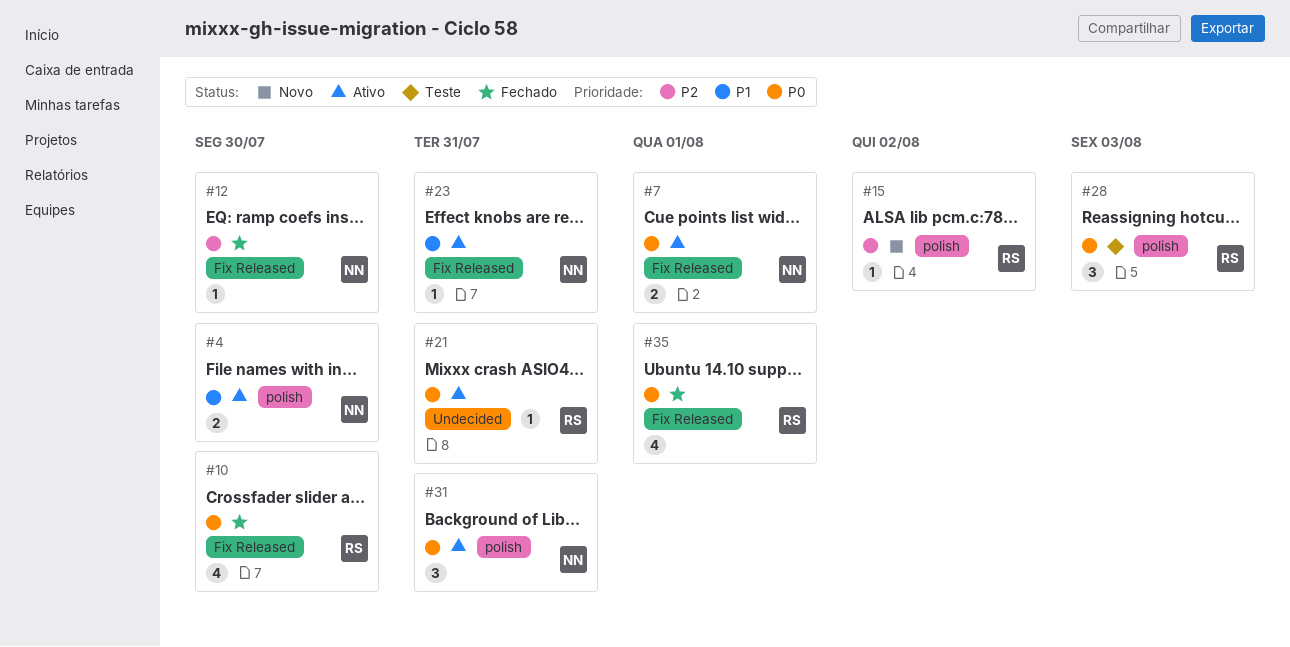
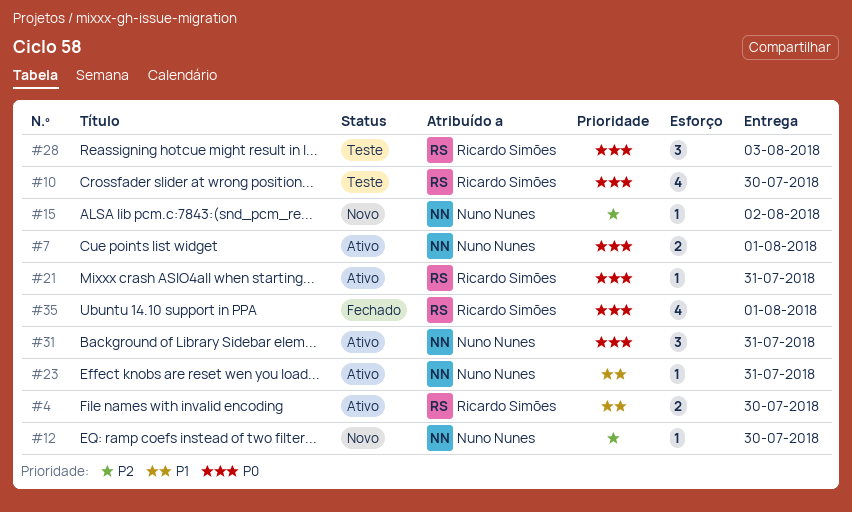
#4, owner: Nuno Nunes -> Ricardo Simões
#10, status: Fechado -> Teste
#12, status: Fechado -> Novo
#15, owner: Ricardo Simões -> Nuno Nunes

